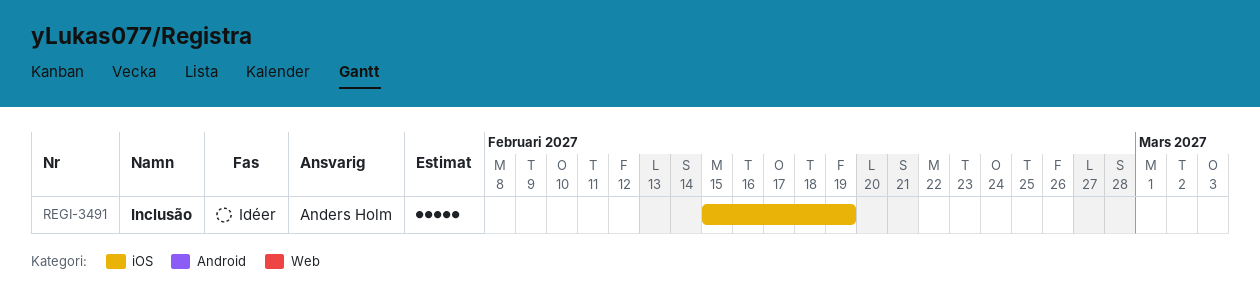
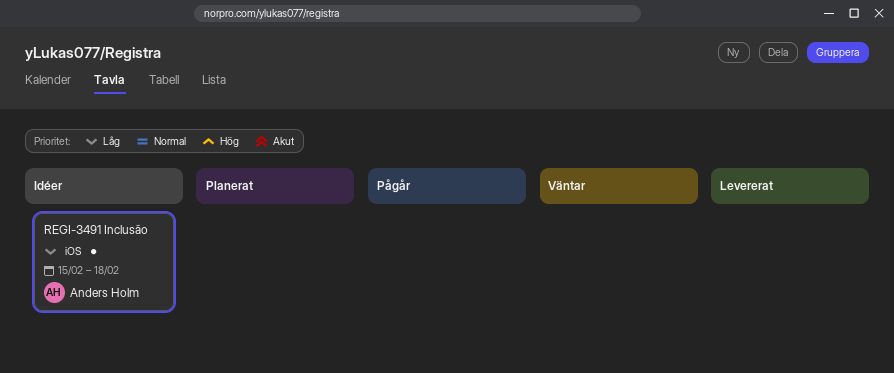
REGI-3491, estimate: 5 -> 1
REGI-3491, due: Feb 19 -> Feb 18

